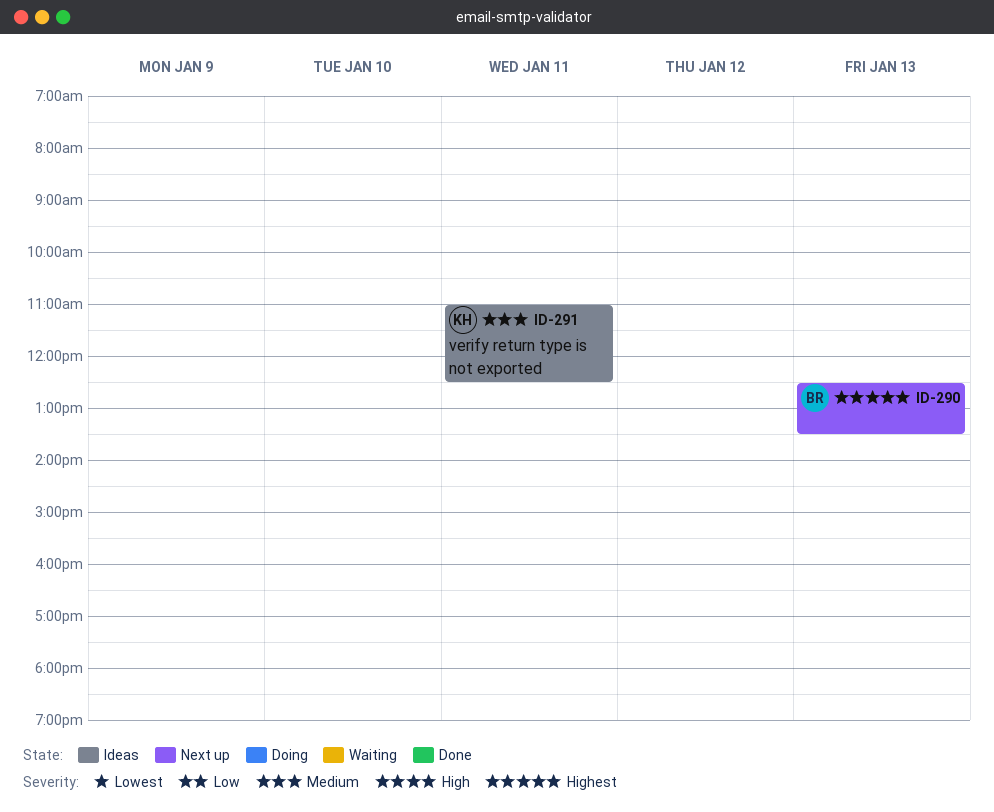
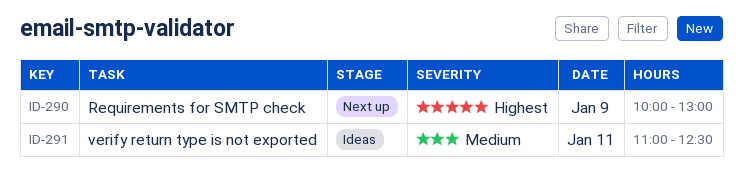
ID-290, day: Jan 13 -> Jan 9
ID-290, begins: 12:30 -> 10:00
ID-290, ends: 13:30 -> 13:00

